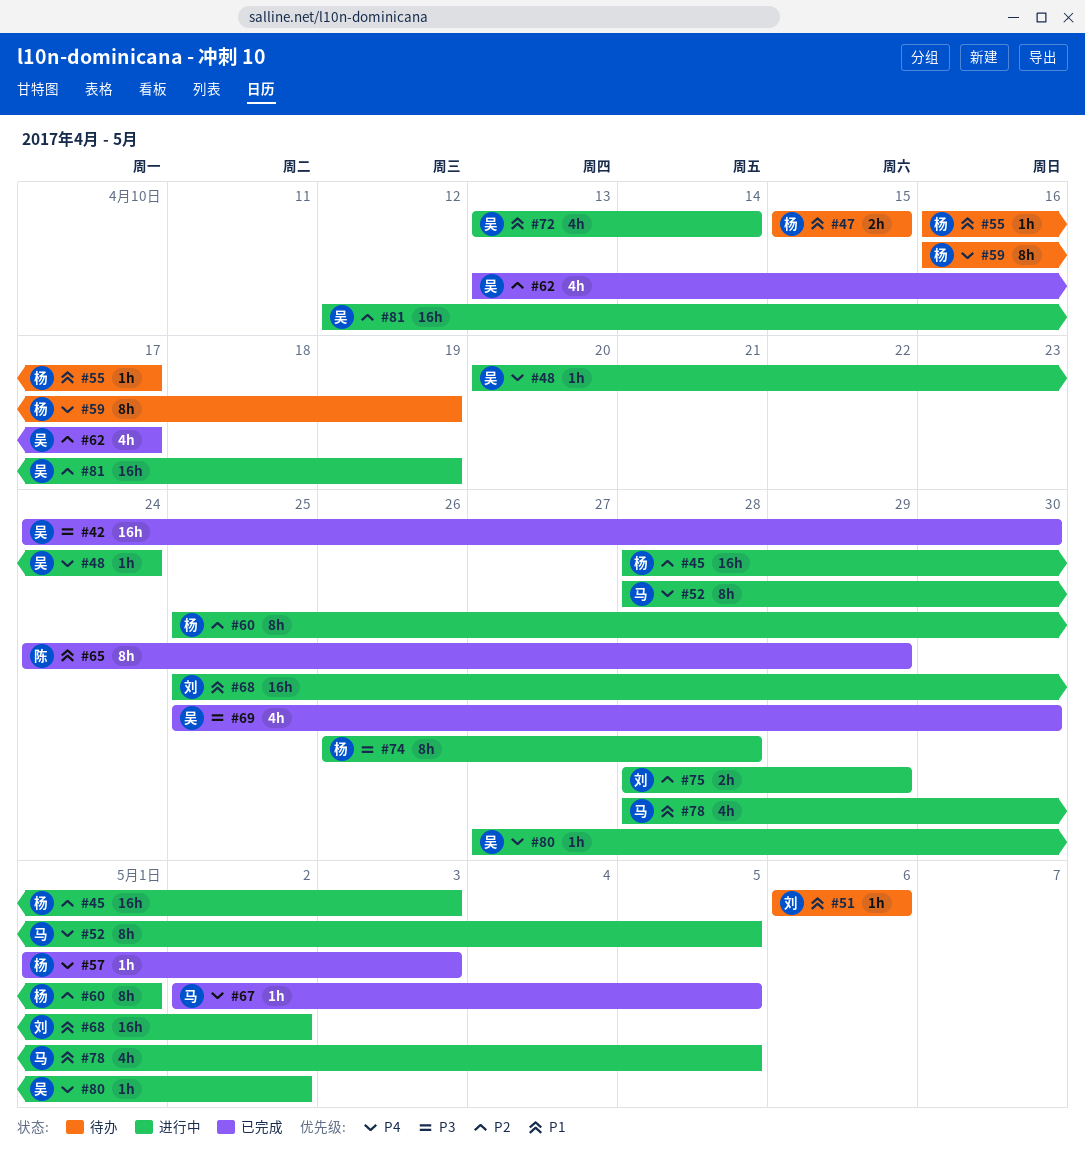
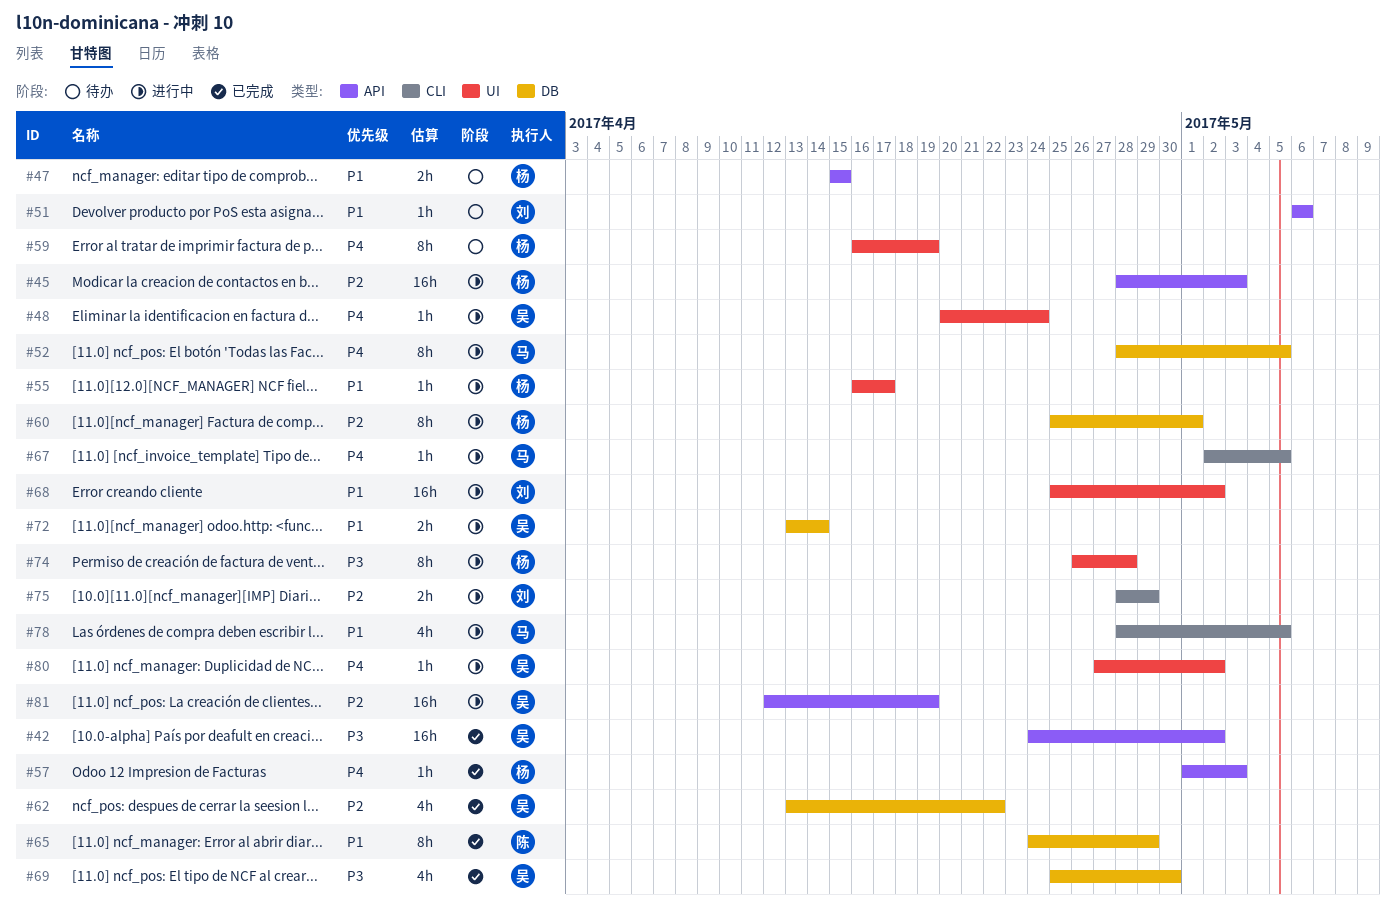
#42, due: Apr 30 -> May 2
#55, status: 待办 -> 进行中
#62, due: Apr 17 -> Apr 22
#67, status: 已完成 -> 进行中
#72, estimate: 4h -> 2h

